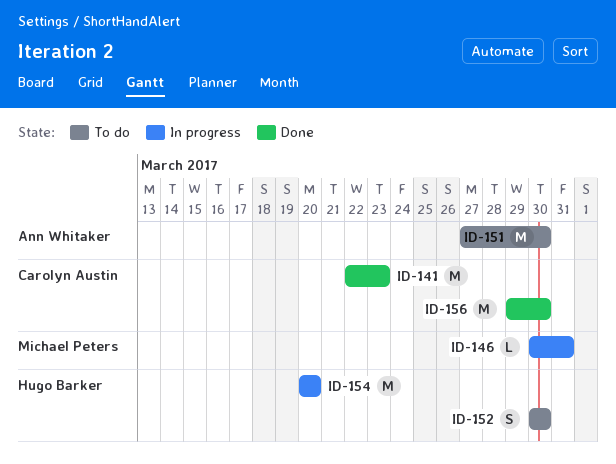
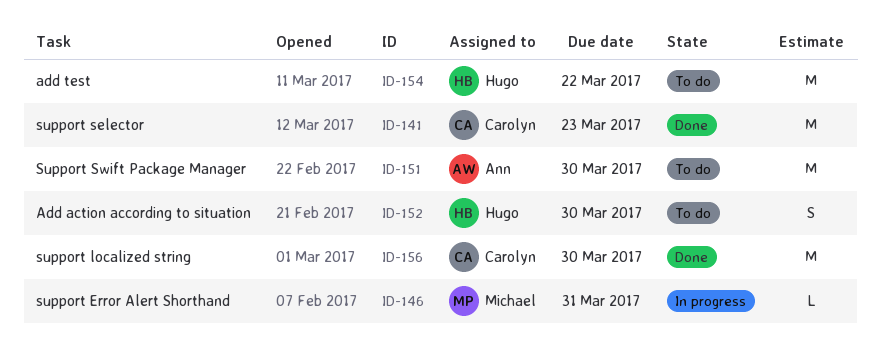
ID-154, status: In progress -> To do
ID-154, due: Mar 20 -> Mar 22

